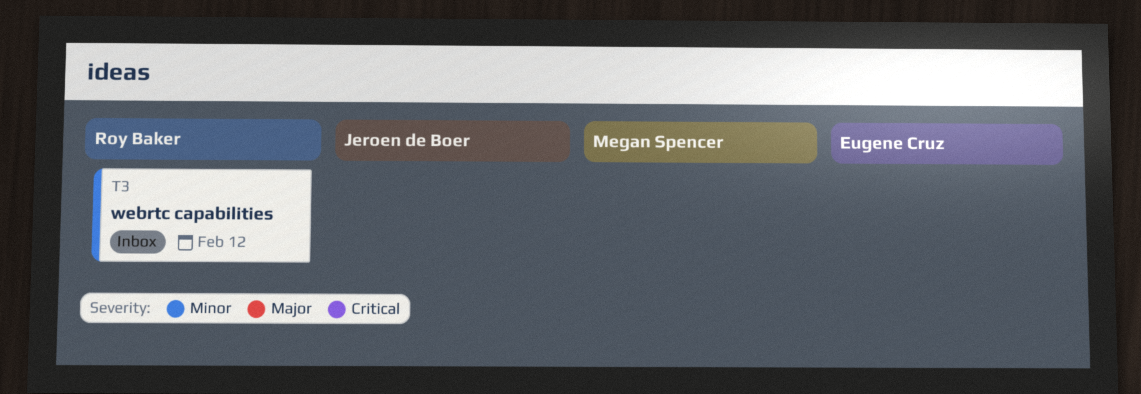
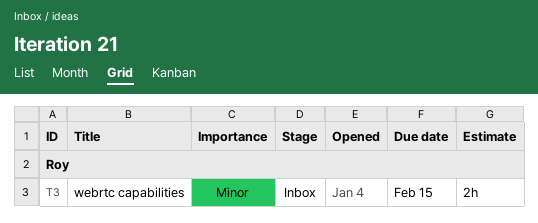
T3, due: Feb 12 -> Feb 15

